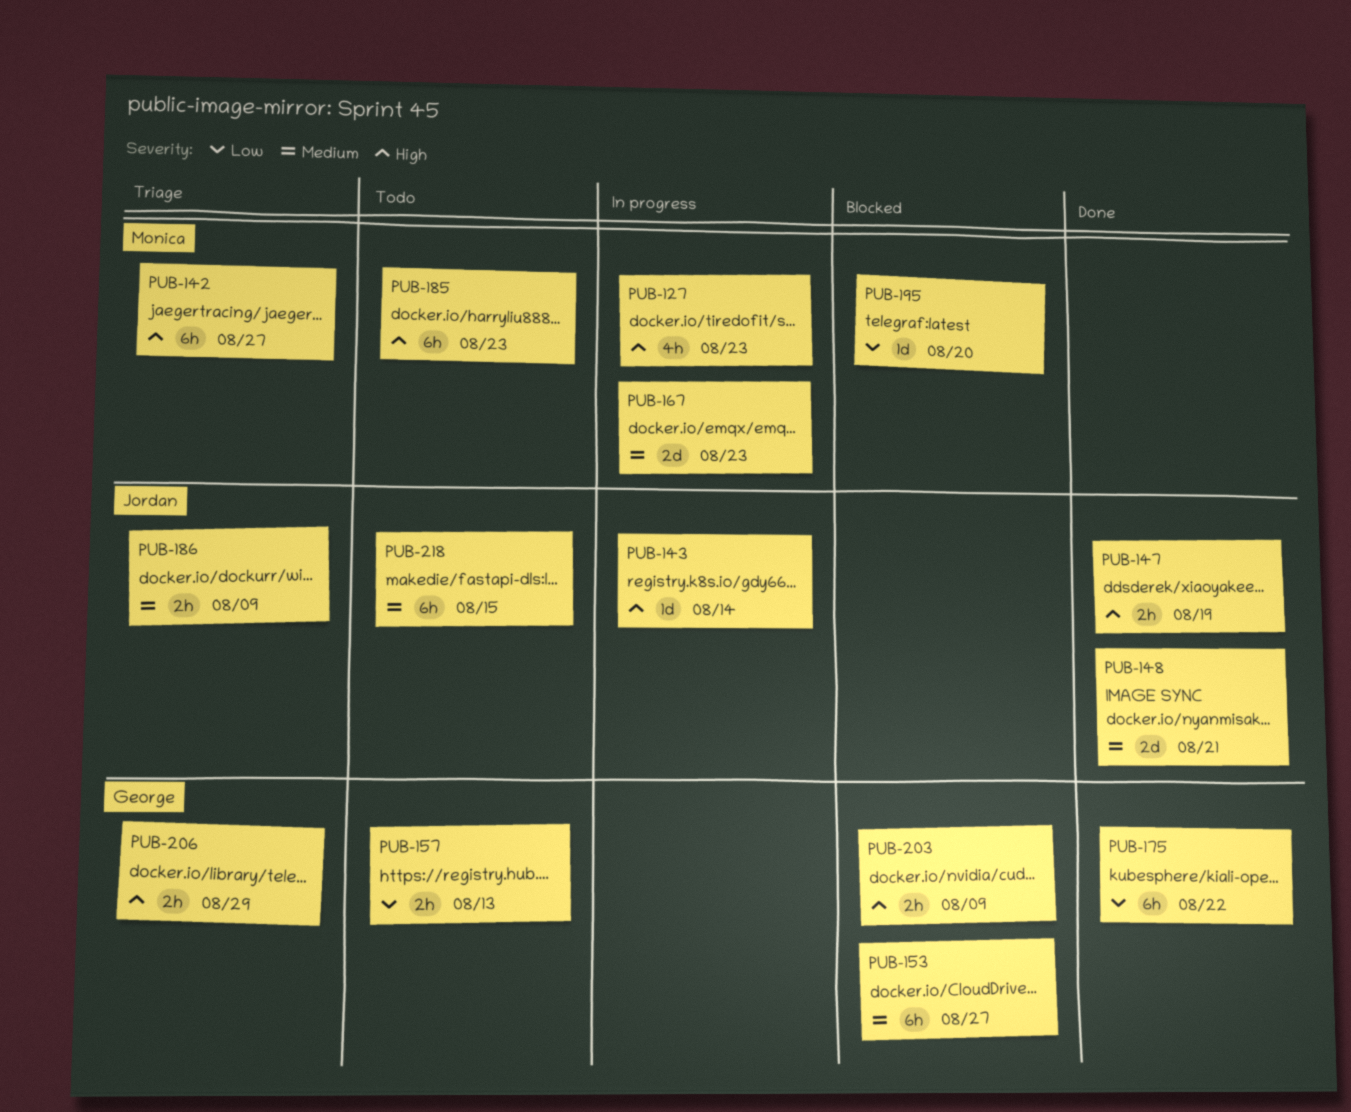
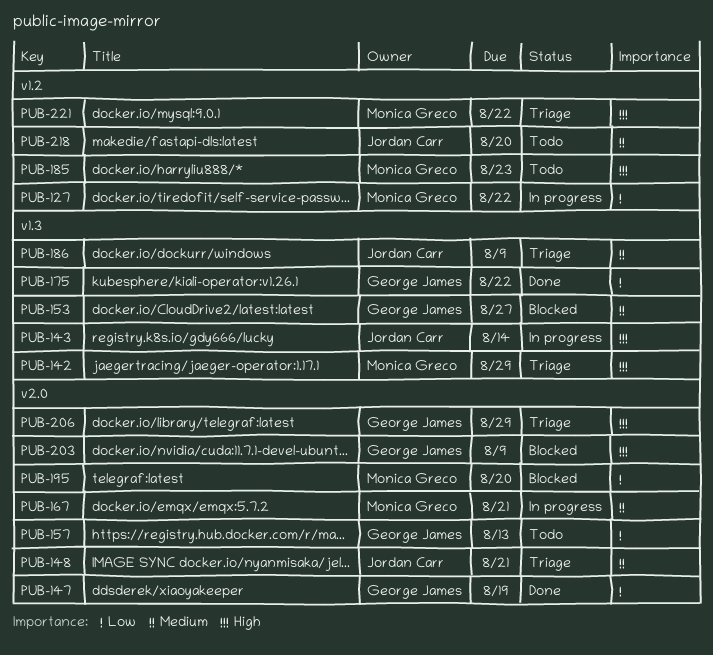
PUB-127, priority: High -> Low
PUB-127, due: Aug 23 -> Aug 22
PUB-142, due: Aug 27 -> Aug 29
PUB-147, owner: Jordan Carr -> George James
PUB-147, priority: High -> Low
PUB-148, status: Done -> Triage
PUB-167, due: Aug 23 -> Aug 21
PUB-218, due: Aug 15 -> Aug 20
PUB-221: none -> present

